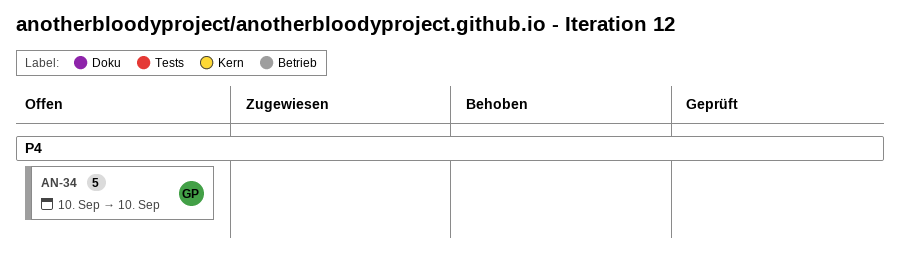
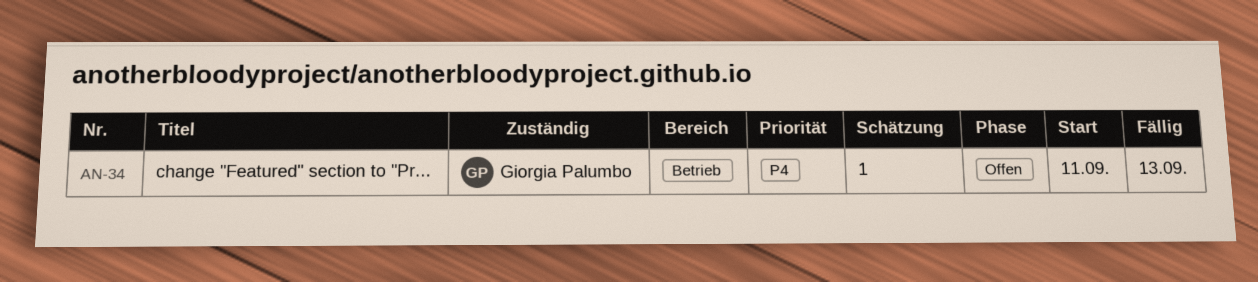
AN-34, estimate: 5 -> 1
AN-34, start: Sep 10 -> Sep 11
AN-34, due: Sep 10 -> Sep 13

